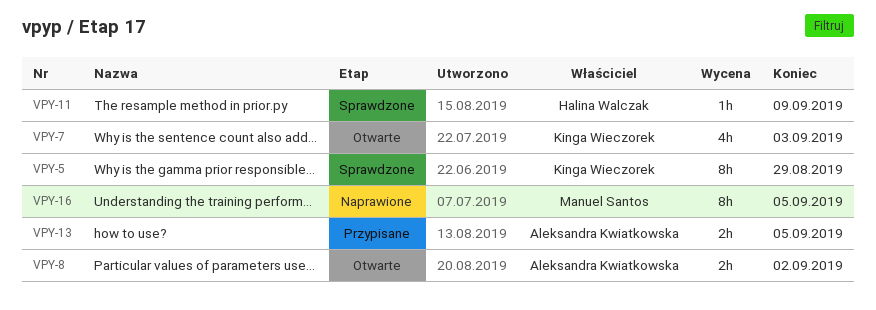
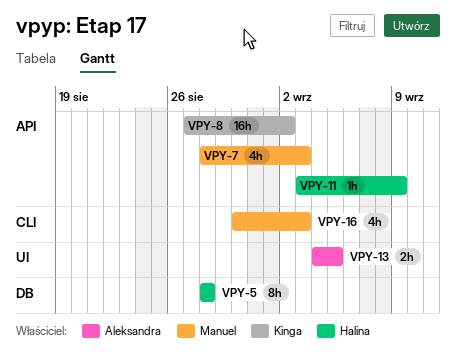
VPY-5, owner: Kinga Wieczorek -> Halina Walczak
VPY-5, due: Aug 29 -> Aug 28
VPY-7, owner: Kinga Wieczorek -> Manuel Santos
VPY-8, owner: Aleksandra Kwiatkowska -> Kinga Wieczorek
VPY-8, estimate: 2h -> 16h
VPY-16, estimate: 8h -> 4h
VPY-16, due: Sep 5 -> Sep 3

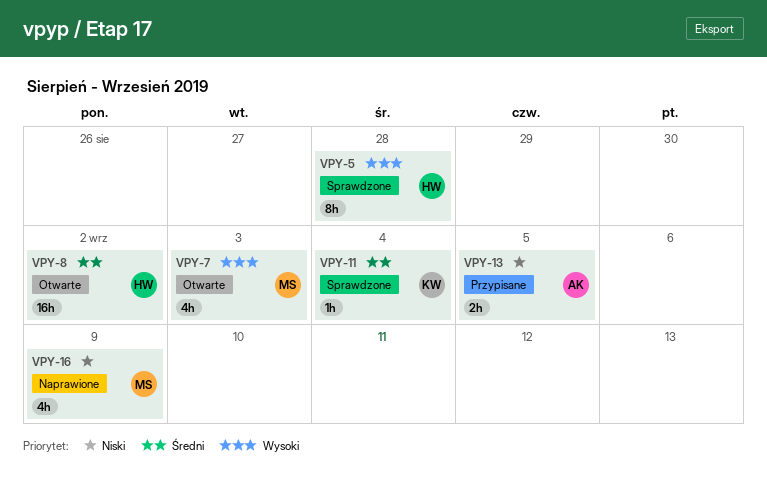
VPY-8, owner: Kinga -> Halina
VPY-11, owner: Halina -> Kinga
VPY-11, due: Sep 9 -> Sep 4
VPY-16, due: Sep 3 -> Sep 9

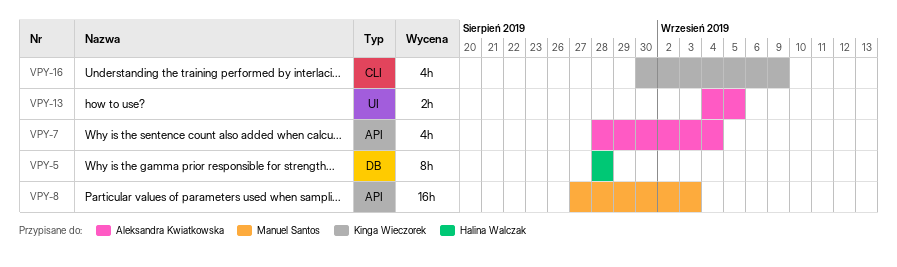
VPY-7, owner: Manuel Santos -> Aleksandra Kwiatkowska
VPY-7, due: Sep 3 -> Sep 4
VPY-8, owner: Halina Walczak -> Manuel Santos
VPY-8, due: Sep 2 -> Sep 3
VPY-11: present -> none
VPY-16, owner: Manuel Santos -> Kinga Wieczorek

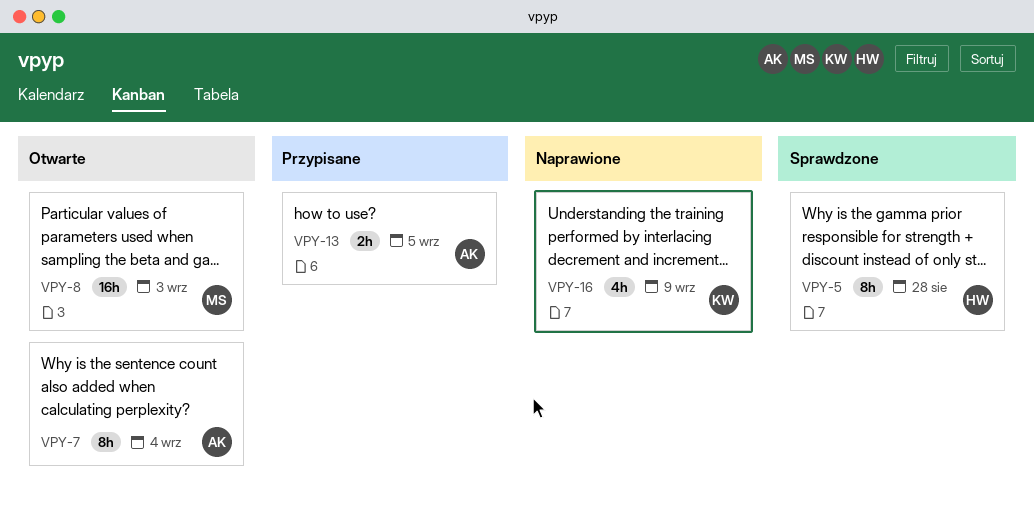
VPY-7, estimate: 4h -> 8h

